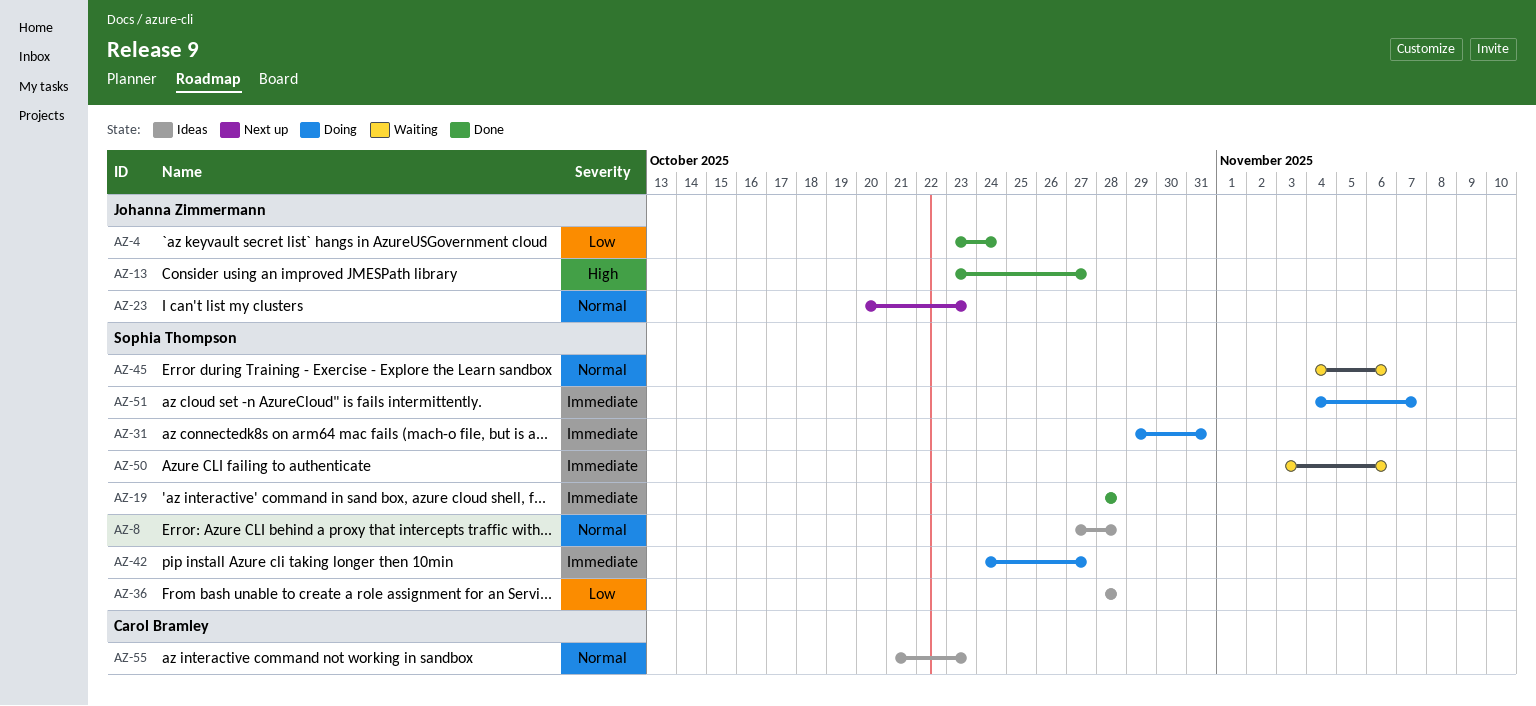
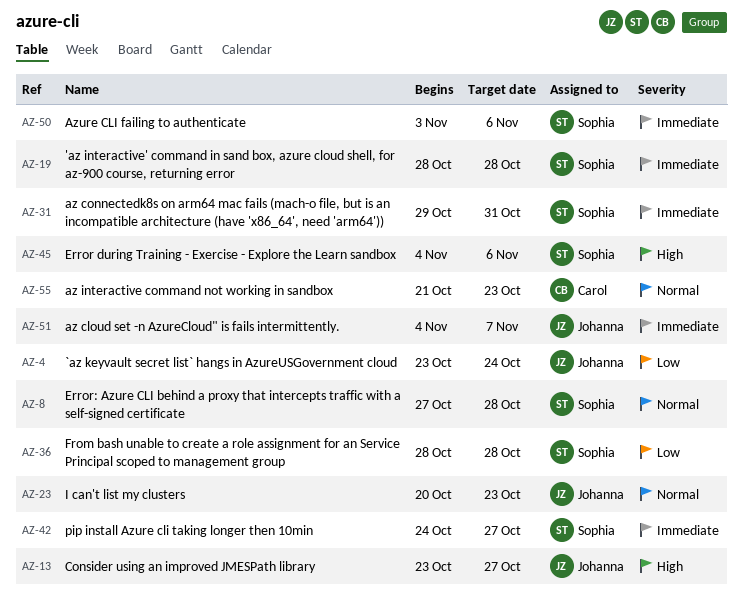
AZ-45, priority: Normal -> High
AZ-51, owner: Sophia Thompson -> Johanna Zimmermann

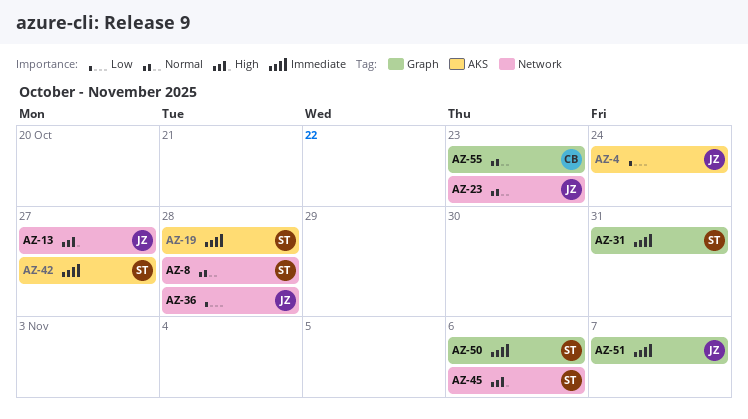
AZ-36, owner: Sophia -> Johanna

